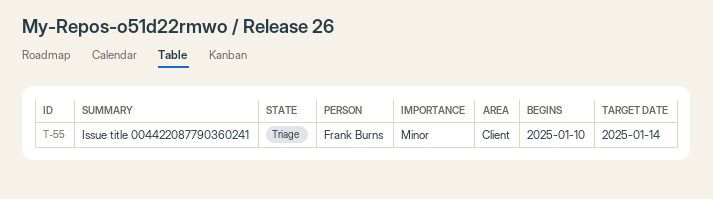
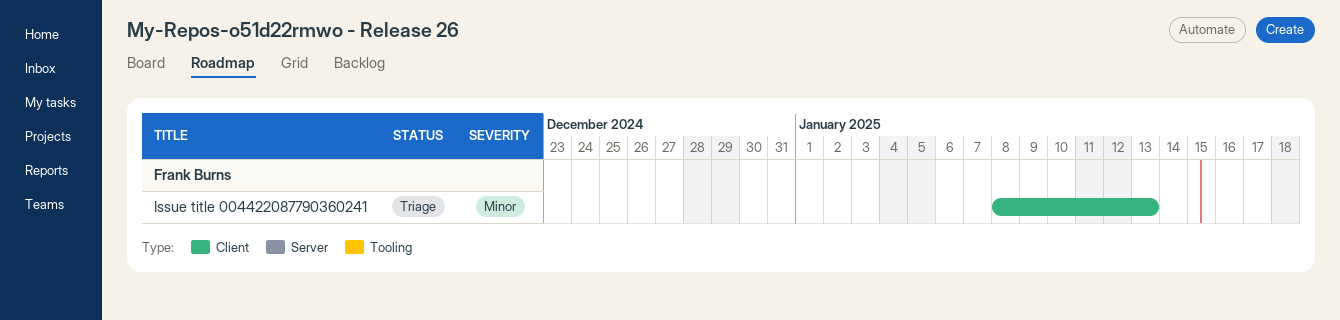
Issue title 004422087790360241, start: Jan 10 -> Jan 8
Issue title 004422087790360241, due: Jan 14 -> Jan 13

